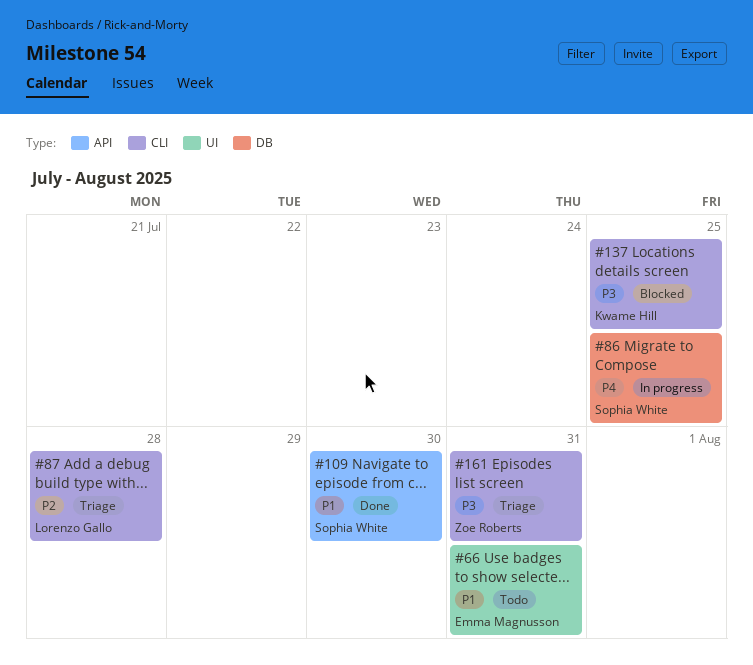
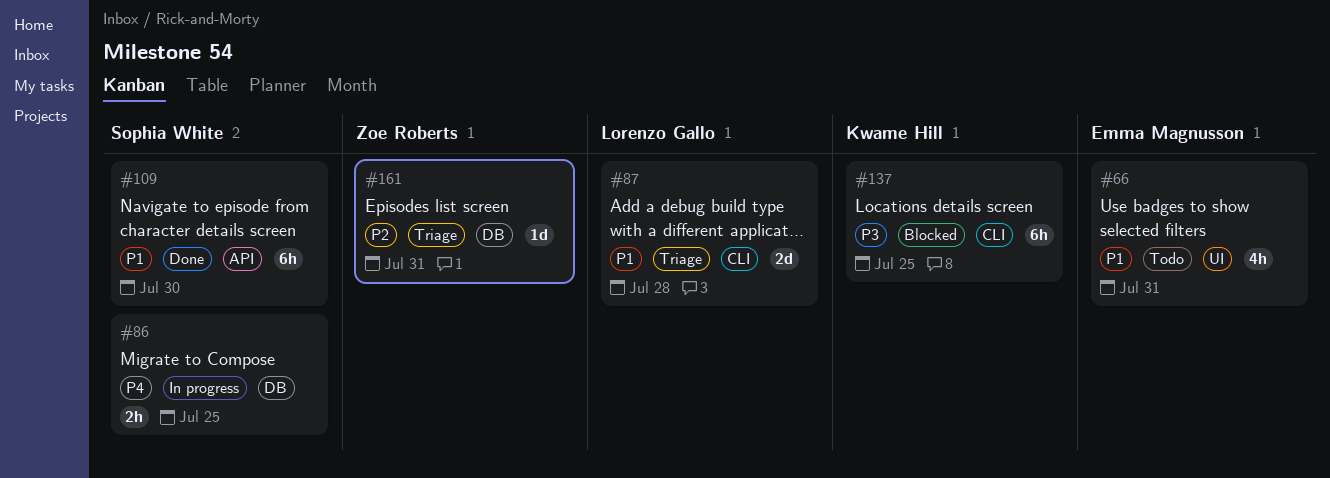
#87, priority: P2 -> P1
#161, priority: P3 -> P2
#161, label: CLI -> DB

